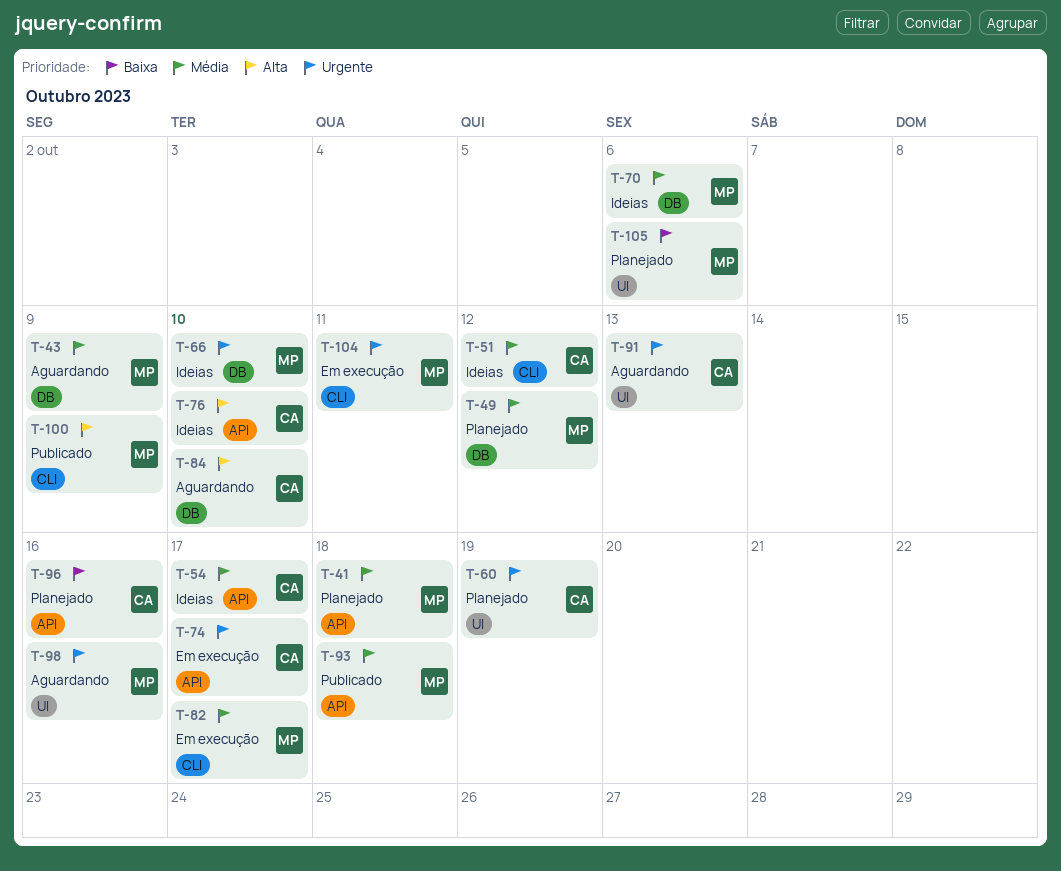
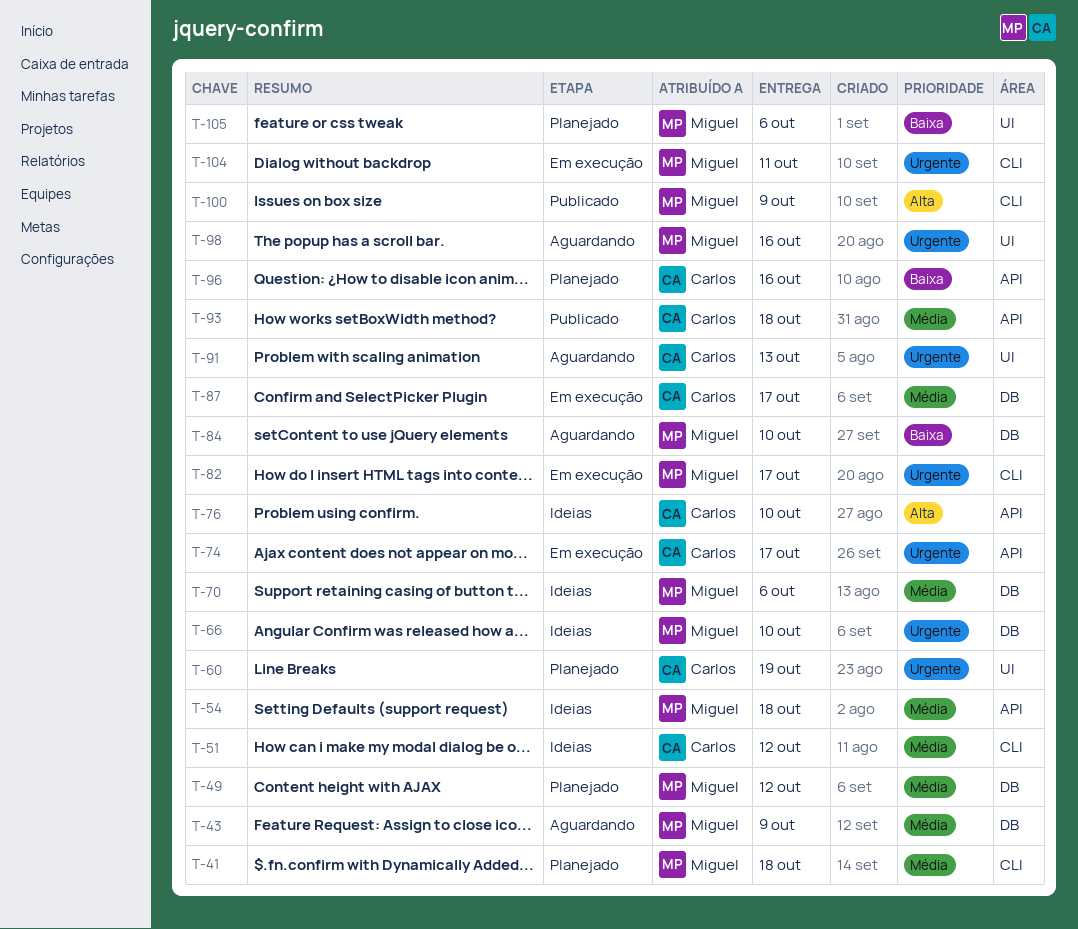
T-41, label: API -> CLI
T-54, owner: Carlos -> Miguel
T-54, due: Oct 17 -> Oct 18
T-82, priority: Média -> Urgente
T-84, owner: Carlos -> Miguel
T-84, priority: Alta -> Baixa
T-87: none -> present
T-93, owner: Miguel -> Carlos

